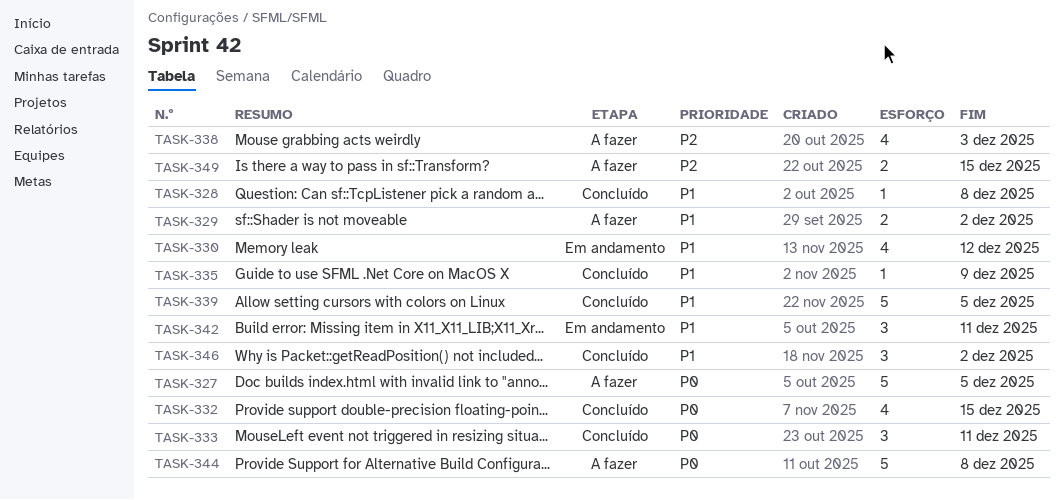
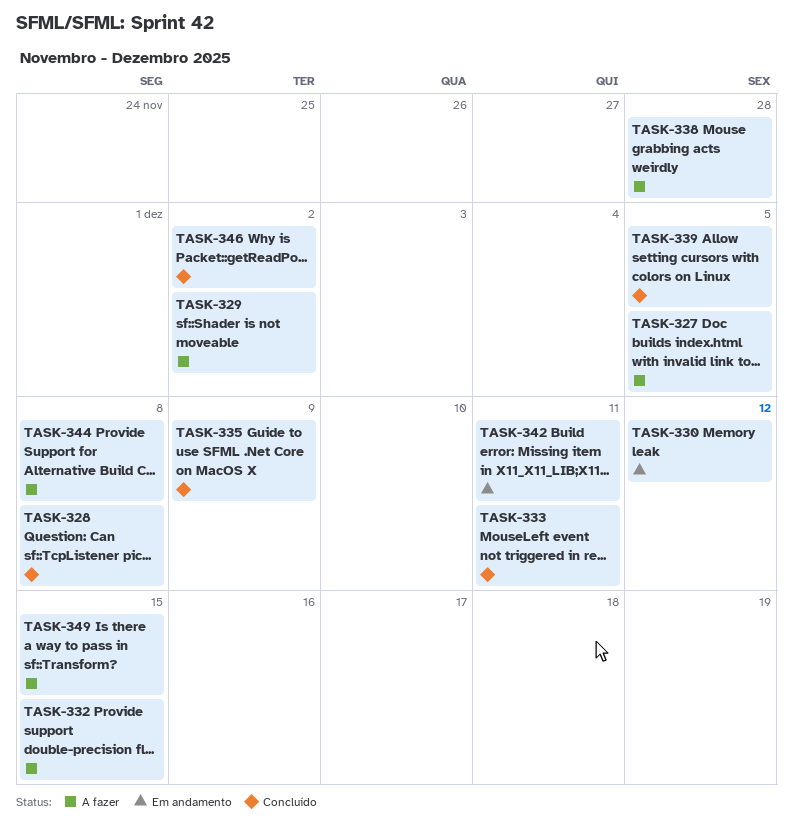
TASK-332, status: Concluído -> A fazer
TASK-338, due: Dec 3 -> Nov 28

